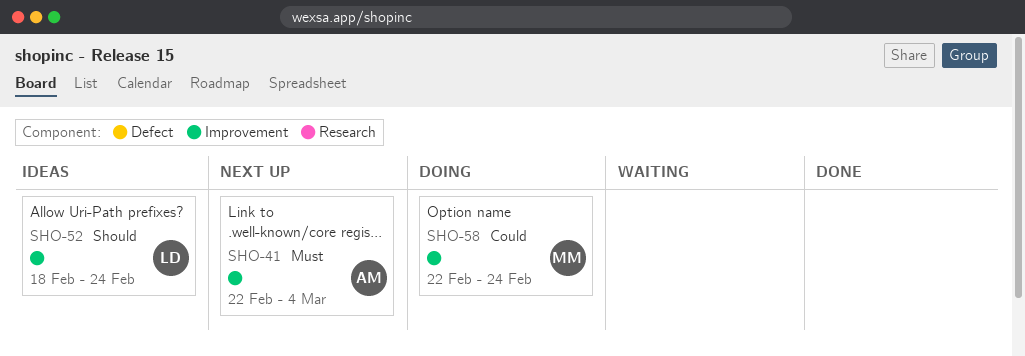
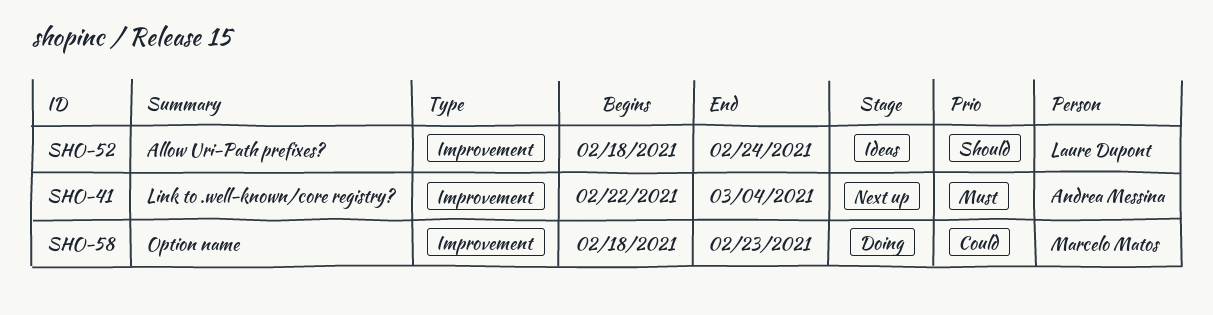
SHO-58, start: Feb 22 -> Feb 18
SHO-58, due: Feb 24 -> Feb 23

